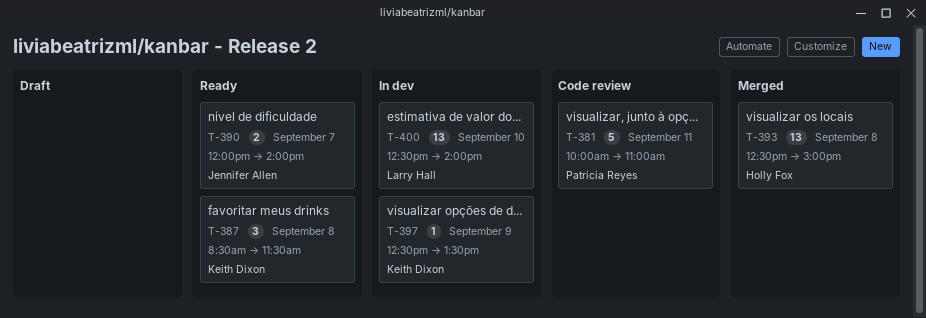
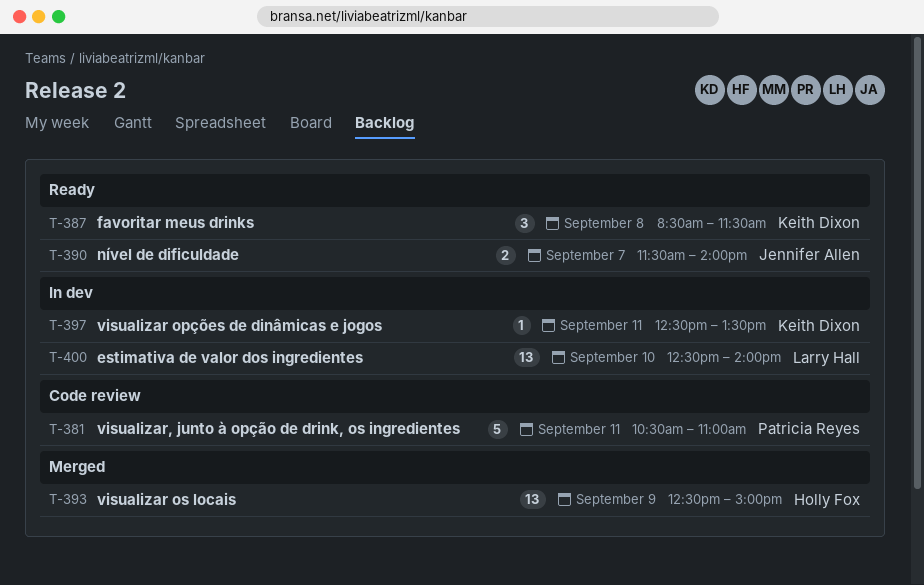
T-381, begins: 10:00 -> 10:30
T-390, begins: 12:00 -> 11:30
T-393, day: Sep 8 -> Sep 9
T-397, day: Sep 9 -> Sep 11

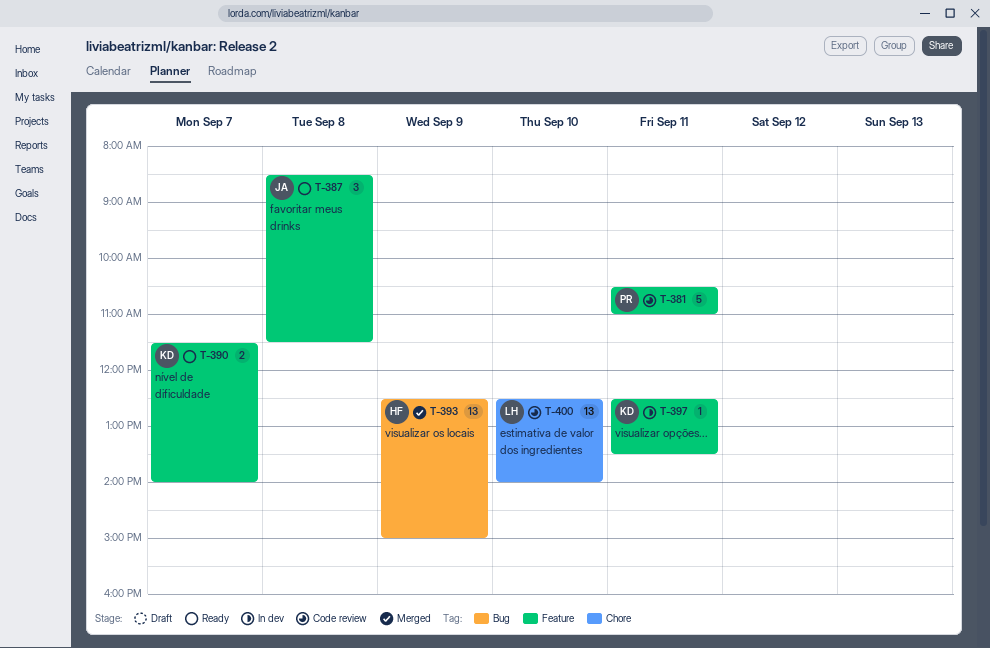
T-387, owner: Keith Dixon -> Jennifer Allen
T-390, owner: Jennifer Allen -> Keith Dixon
T-400, status: In dev -> Code review

